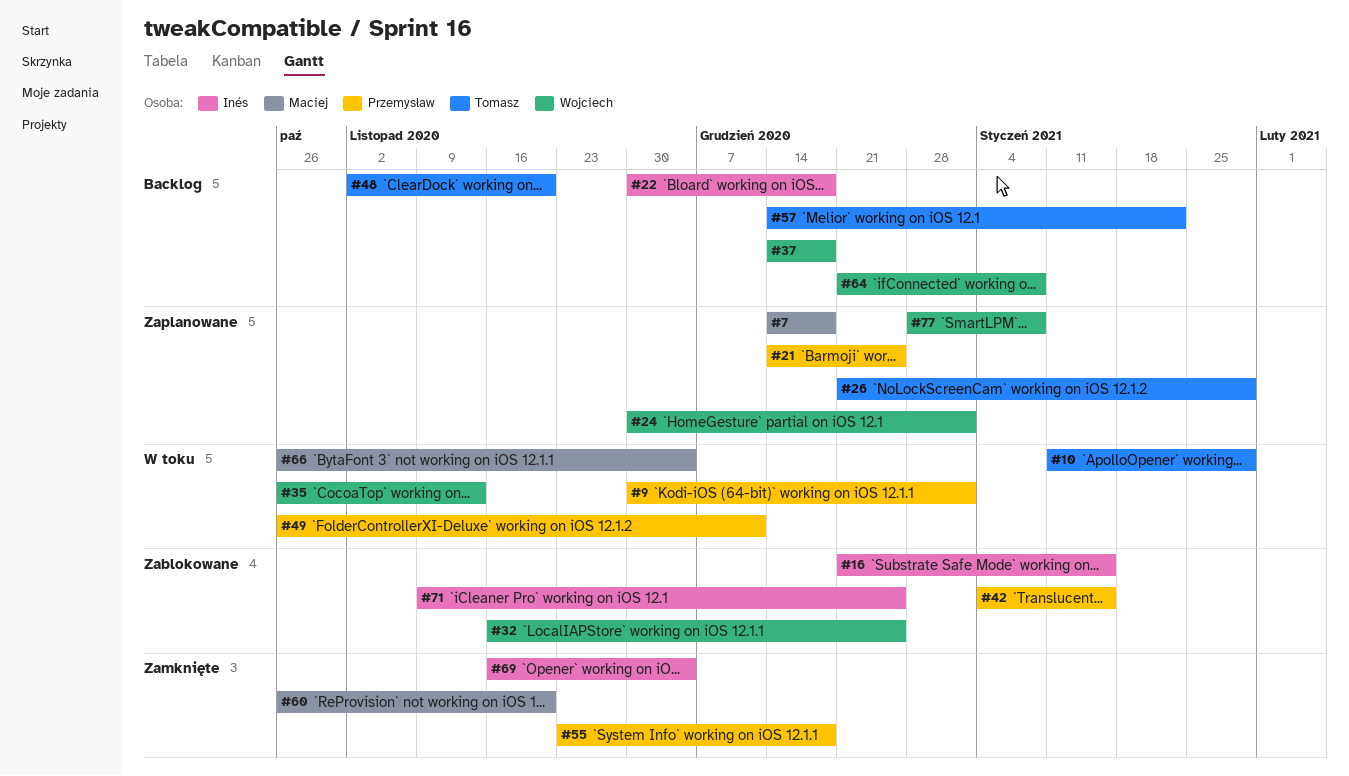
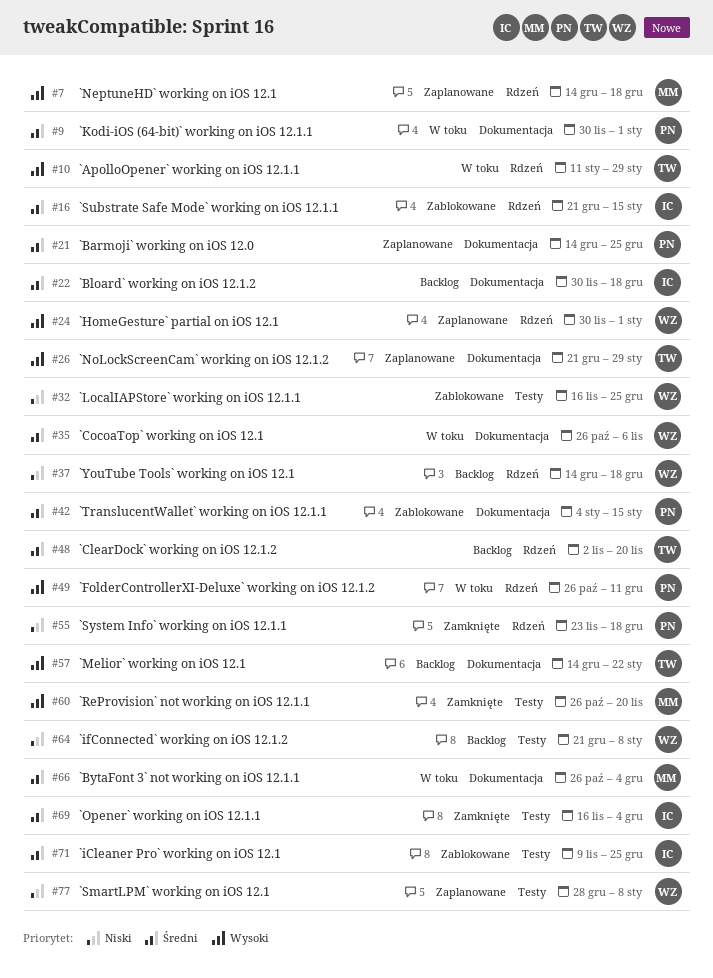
#35, due: Nov 13 -> Nov 6

